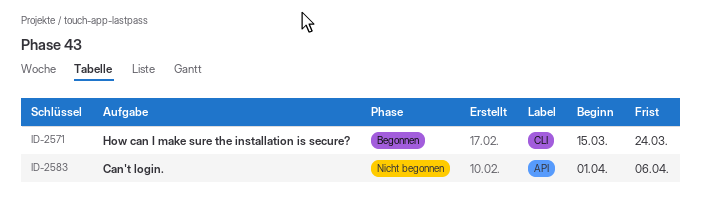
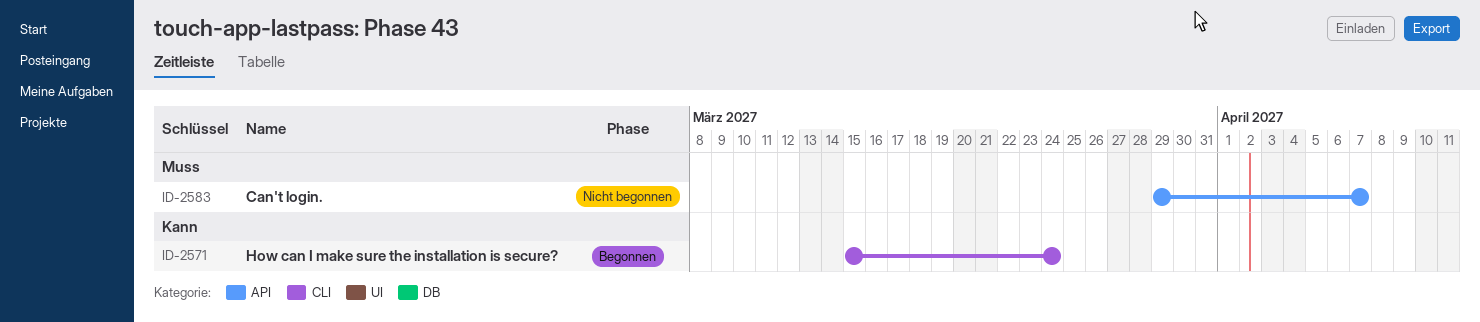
ID-2583, start: Apr 1 -> Mar 29
ID-2583, due: Apr 6 -> Apr 7

